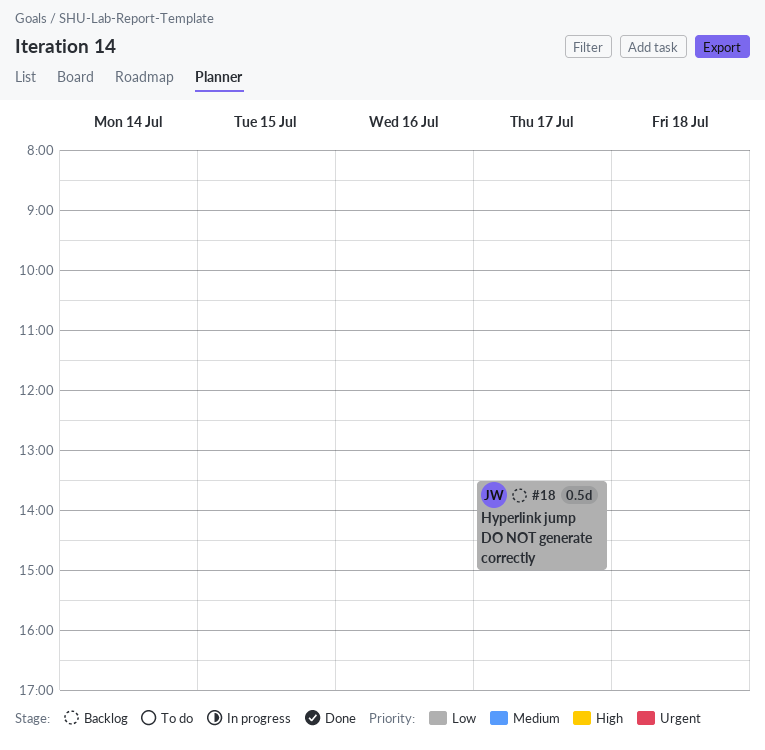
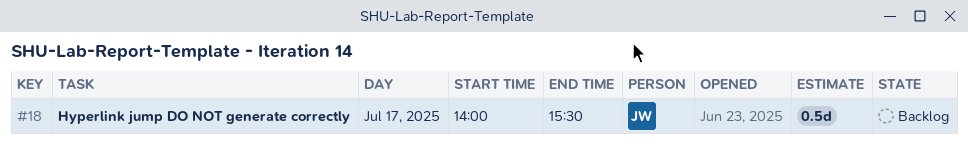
#18, begins: 13:30 -> 14:00
#18, ends: 15:00 -> 15:30

